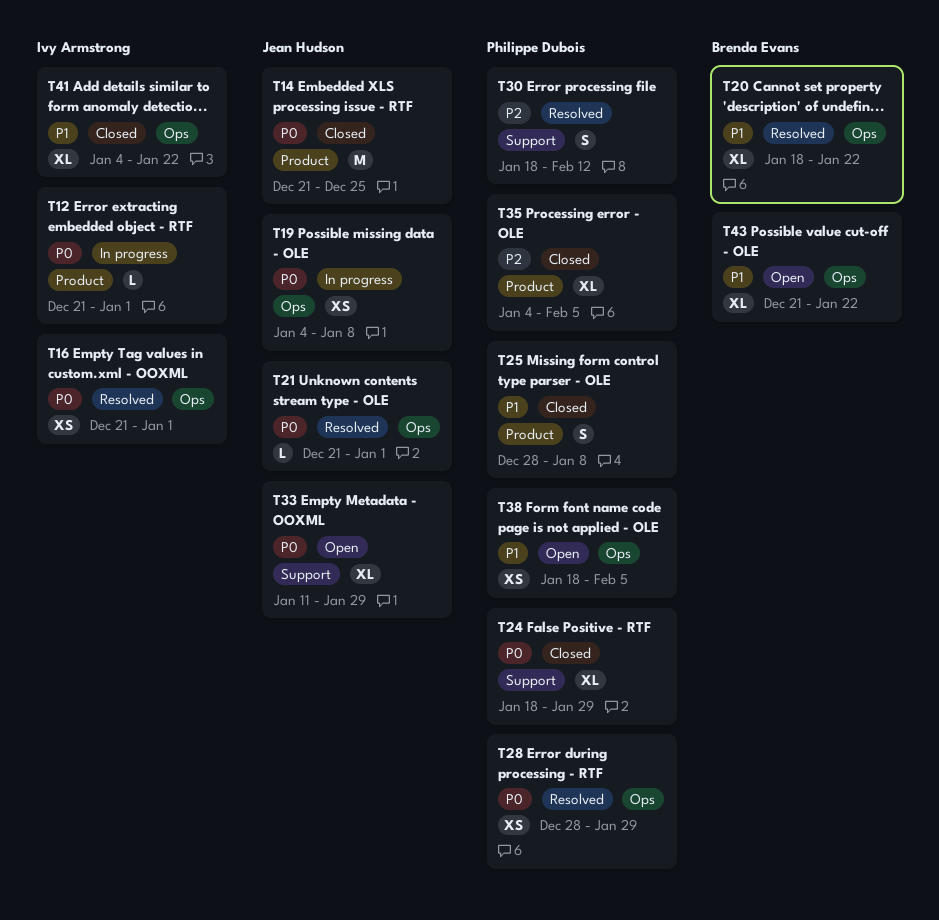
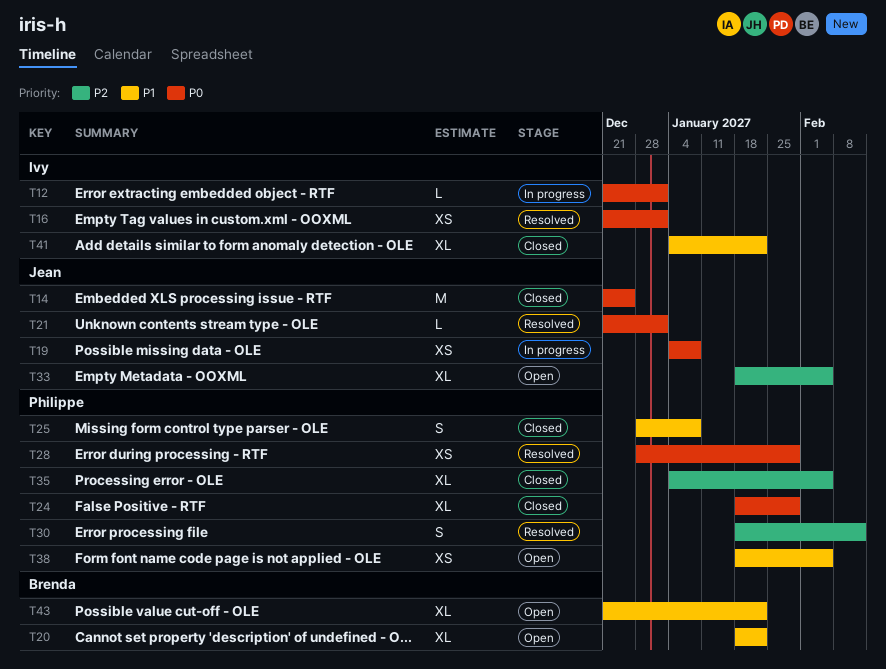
T20, status: Resolved -> Open
T33, priority: P0 -> P2
T33, start: Jan 11 -> Jan 18
T33, due: Jan 29 -> Feb 5

